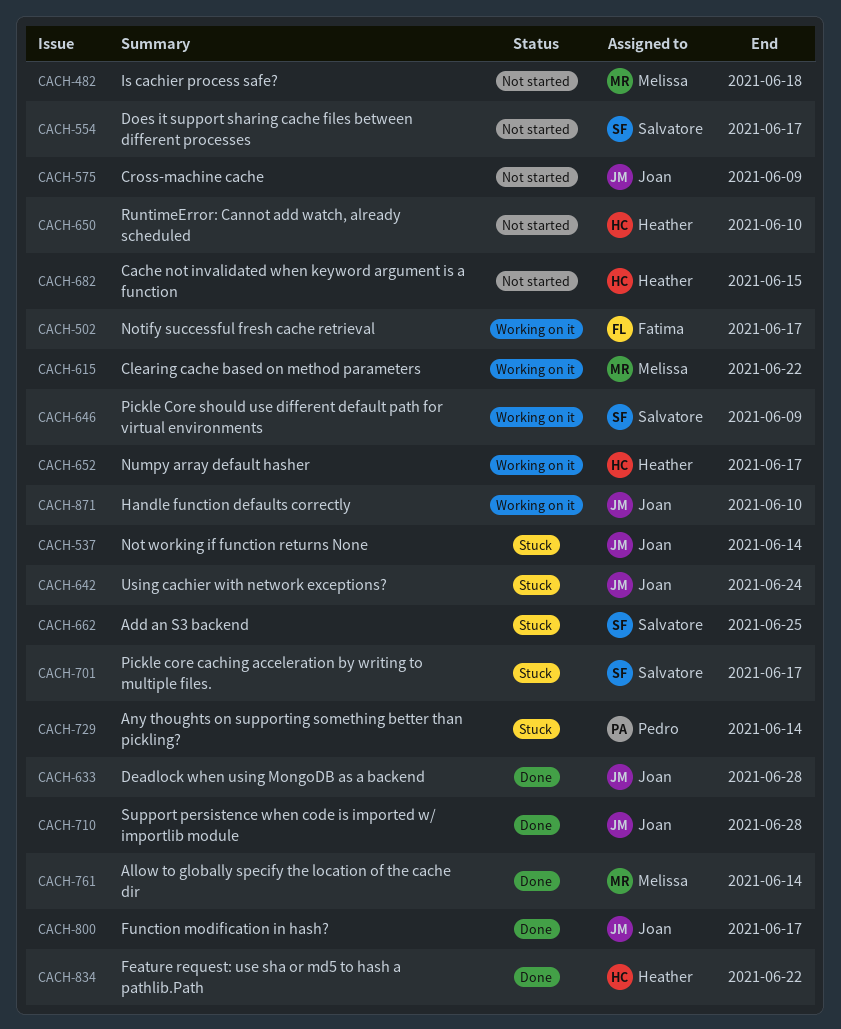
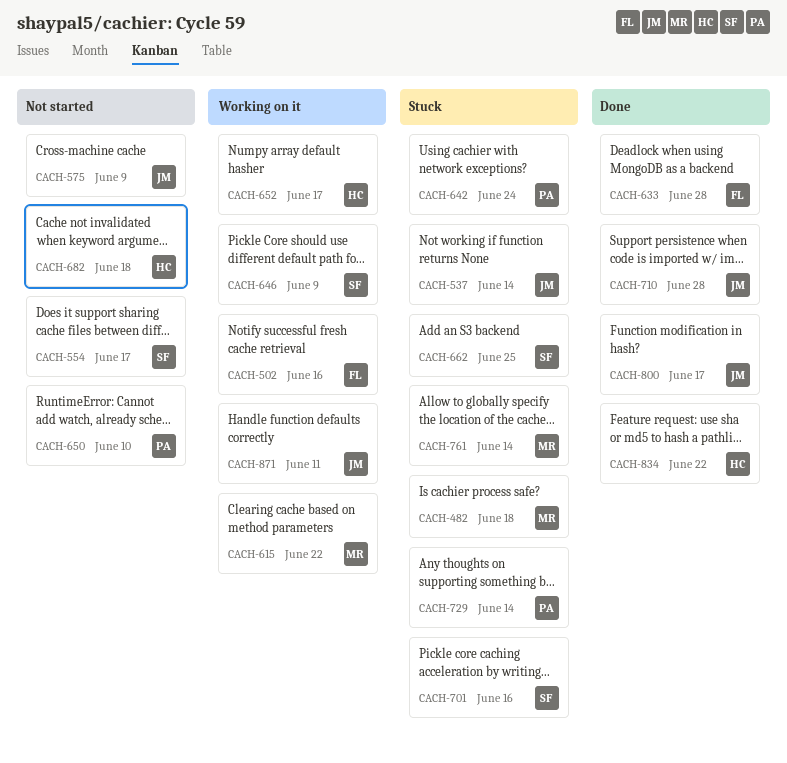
CACH-482, status: Not started -> Stuck
CACH-502, due: Jun 17 -> Jun 16
CACH-633, owner: Joan -> Fatima
CACH-642, owner: Joan -> Pedro
CACH-650, owner: Heather -> Pedro
CACH-682, due: Jun 15 -> Jun 18
CACH-701, due: Jun 17 -> Jun 16
CACH-761, status: Done -> Stuck
CACH-871, due: Jun 10 -> Jun 11

